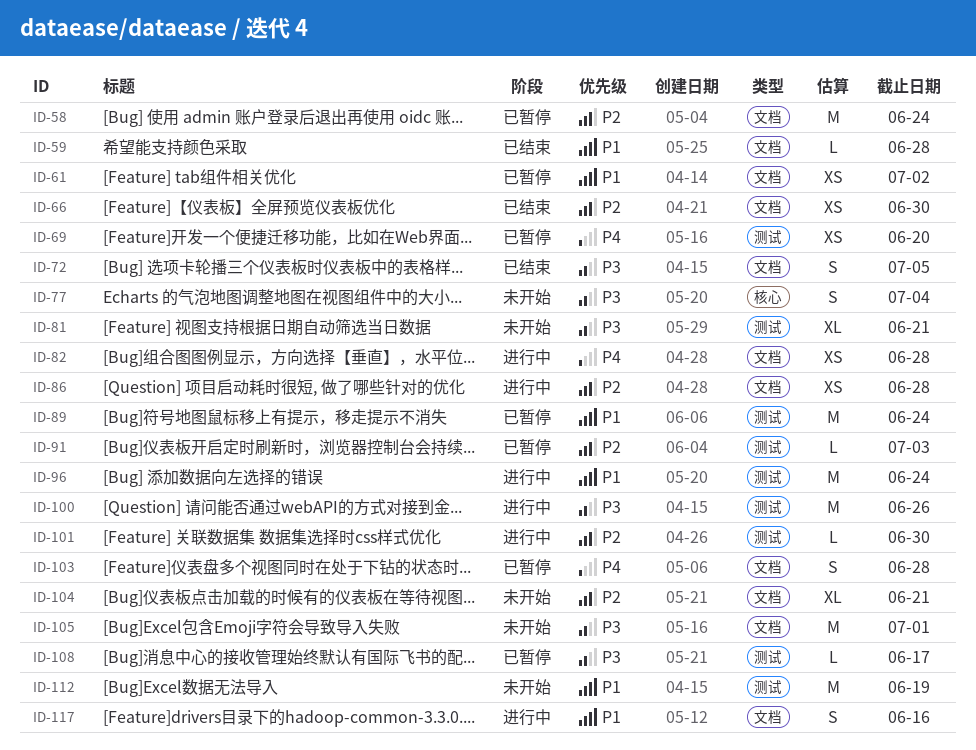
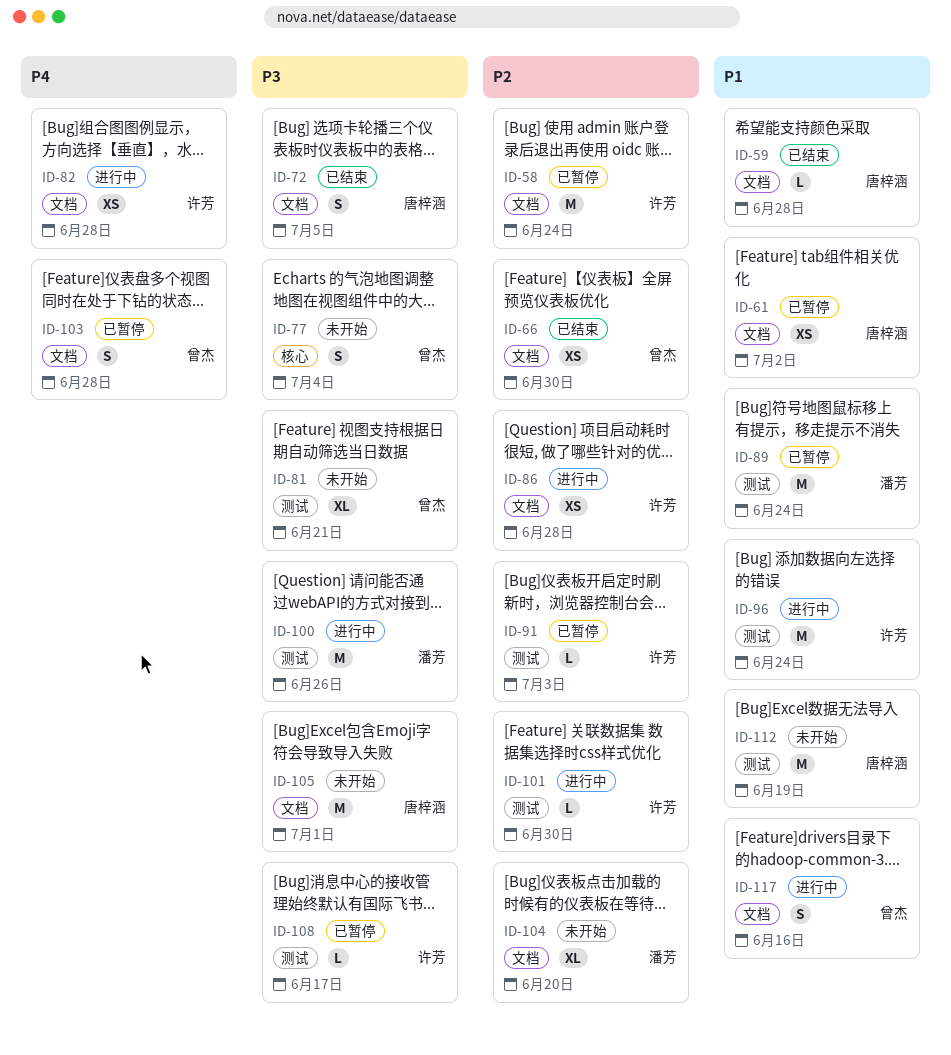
ID-69: present -> none
ID-104, due: Jun 21 -> Jun 20

